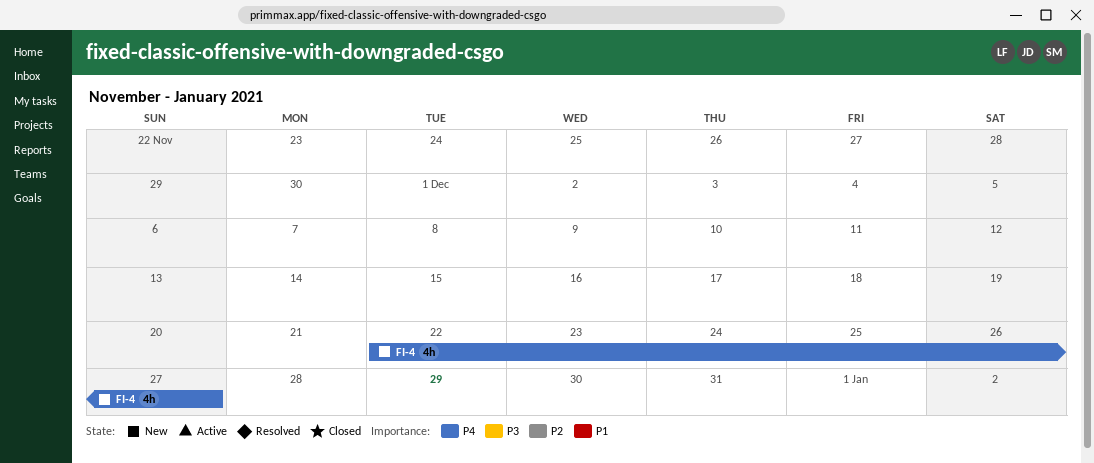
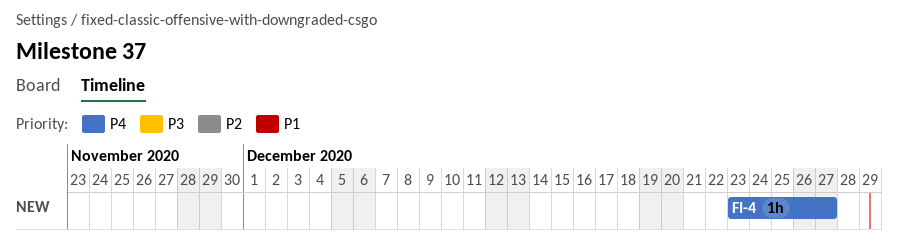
FI-4, estimate: 4h -> 1h
FI-4, start: Dec 22 -> Dec 23

